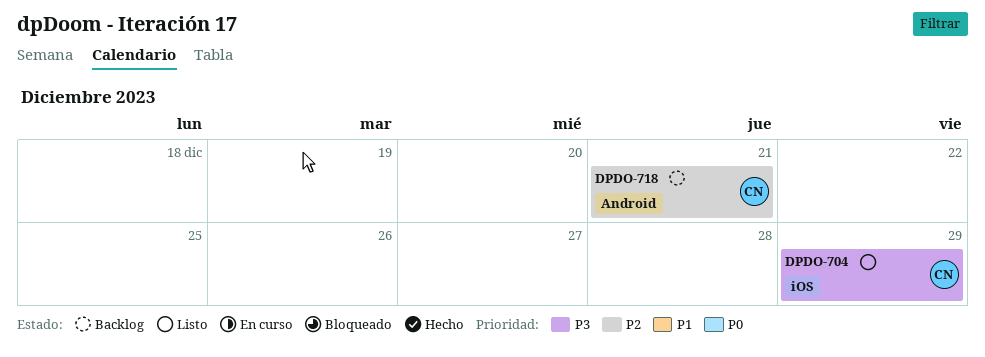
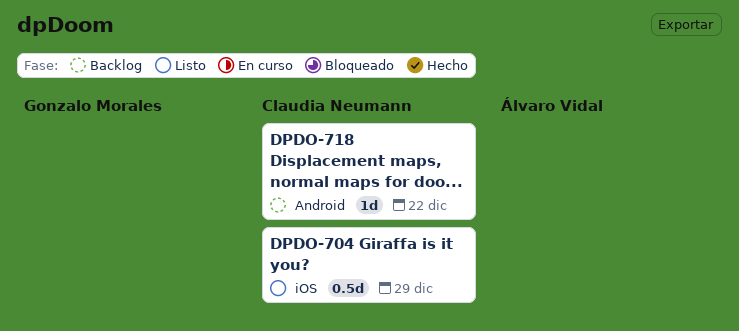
DPDO-718, due: Dec 21 -> Dec 22

